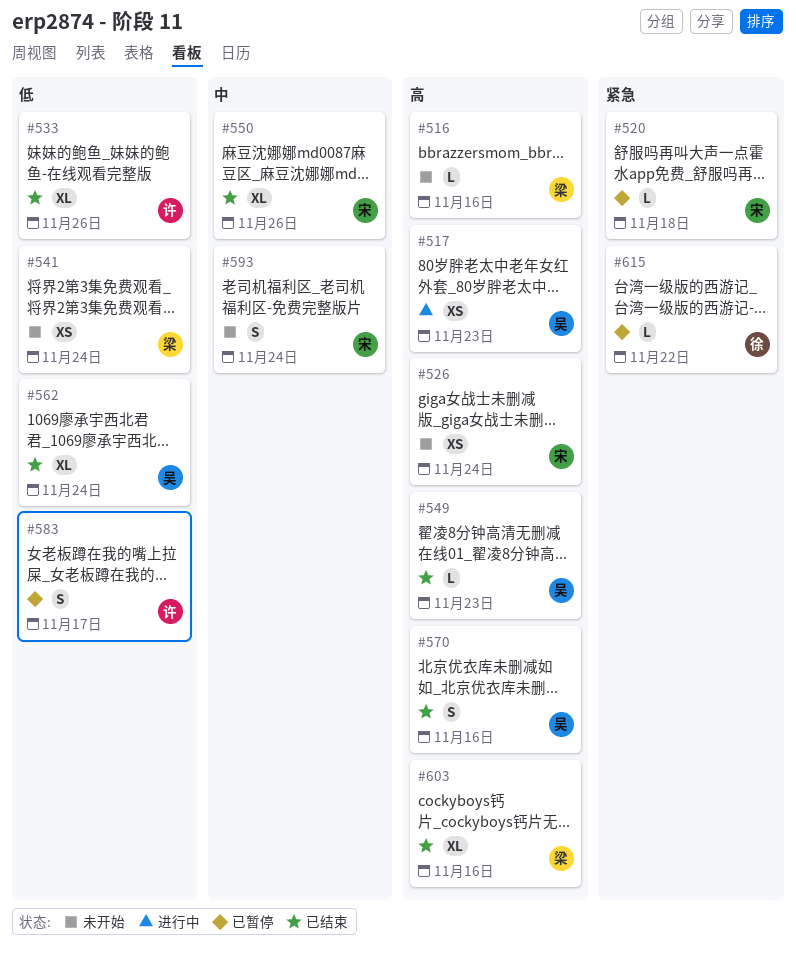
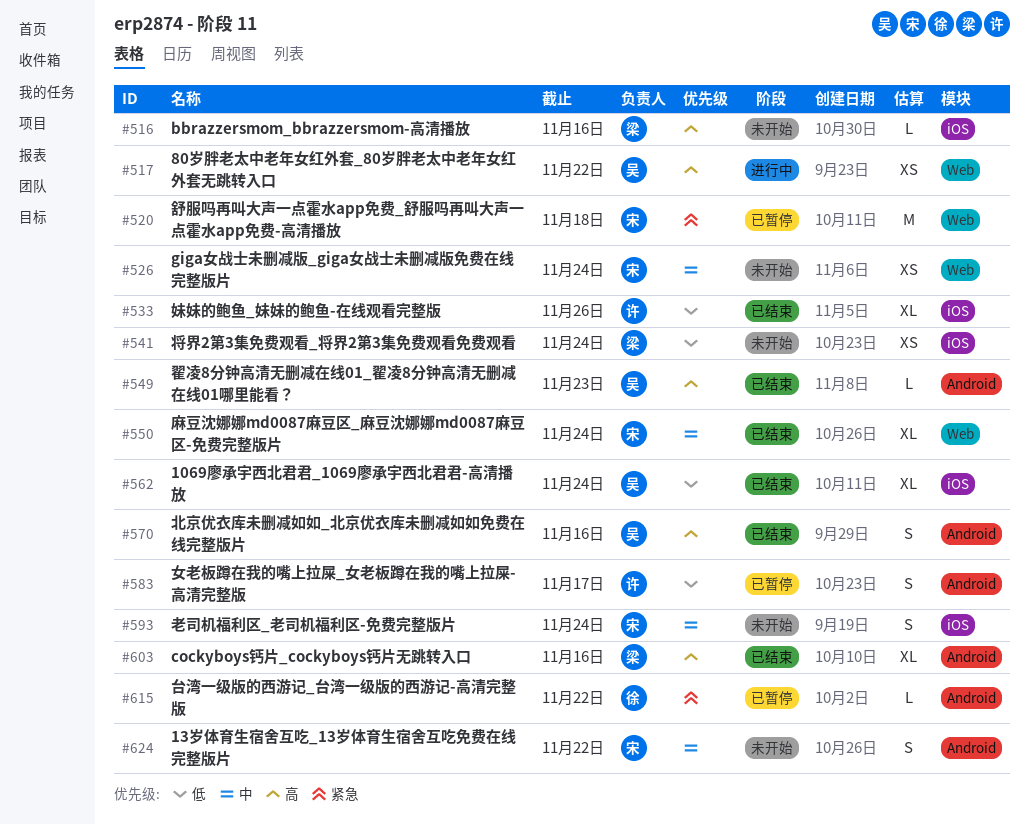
#517, due: Nov 23 -> Nov 22
#520, estimate: L -> M
#526, priority: 高 -> 中
#550, due: Nov 26 -> Nov 24
#624: none -> present

